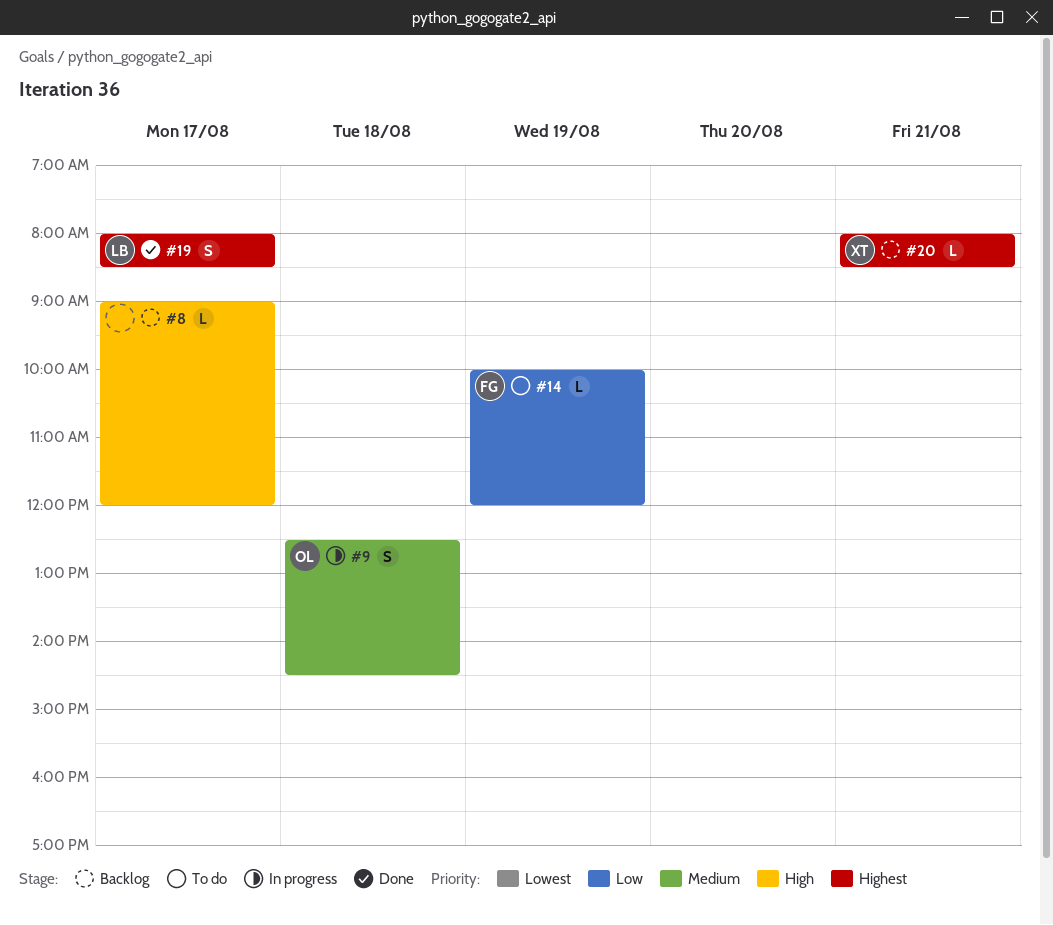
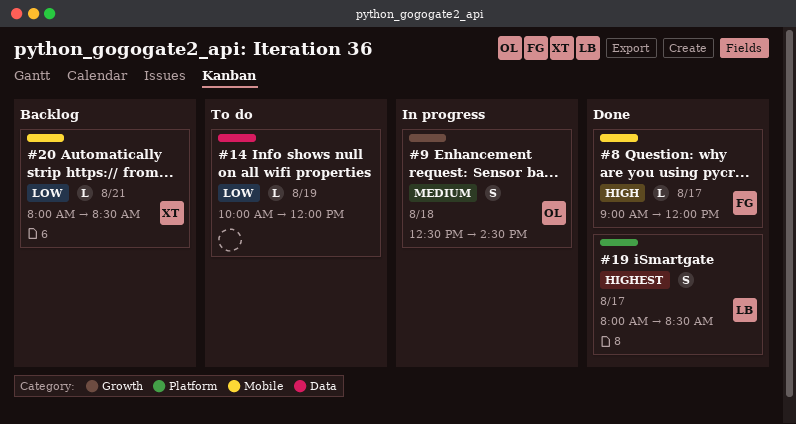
#8, status: Backlog -> Done
#8, owner: none -> FG
#14, owner: FG -> none
#20, priority: Highest -> Low

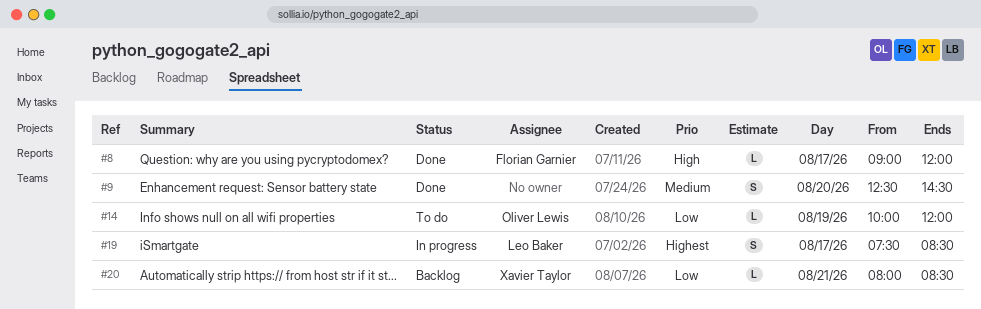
#9, status: In progress -> Done
#9, owner: Oliver Lewis -> none
#9, day: Aug 18 -> Aug 20
#14, owner: none -> Oliver Lewis
#19, status: Done -> In progress
#19, begins: 08:00 -> 07:30

